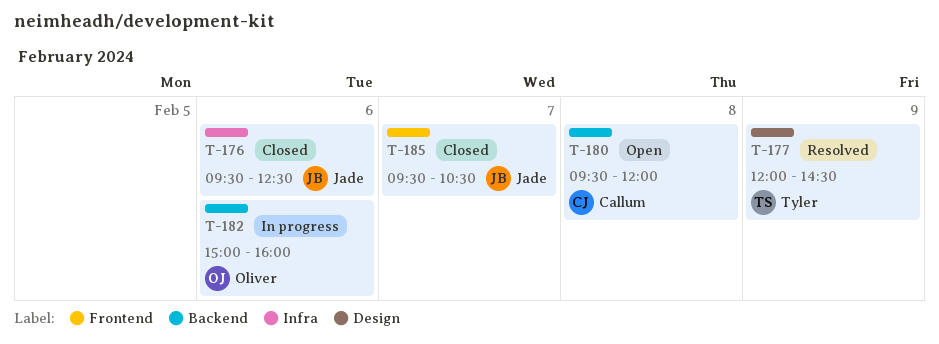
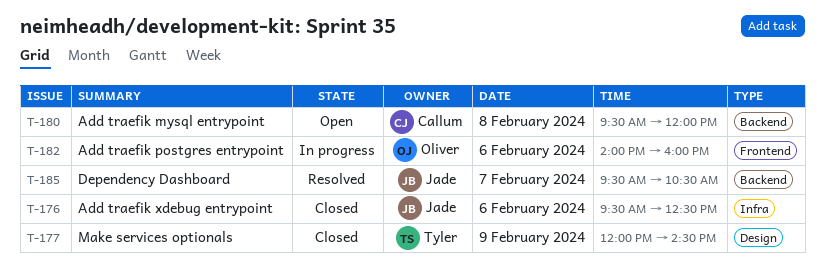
T-177, status: Resolved -> Closed
T-182, label: Backend -> Frontend
T-182, begins: 15:00 -> 14:00
T-185, status: Closed -> Resolved
T-185, label: Frontend -> Backend

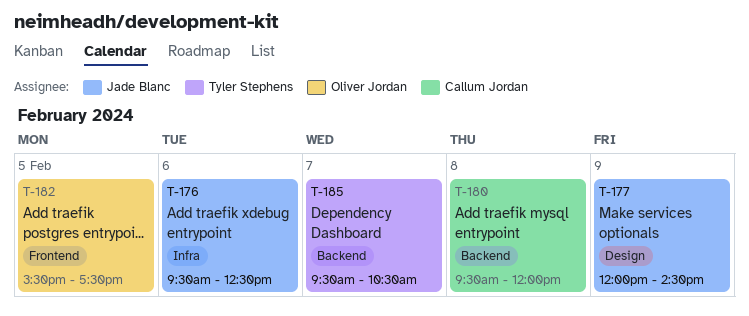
T-177, owner: Tyler Stephens -> Jade Blanc
T-182, day: Feb 6 -> Feb 5
T-182, begins: 14:00 -> 15:30
T-182, ends: 16:00 -> 17:30
T-185, owner: Jade Blanc -> Tyler Stephens

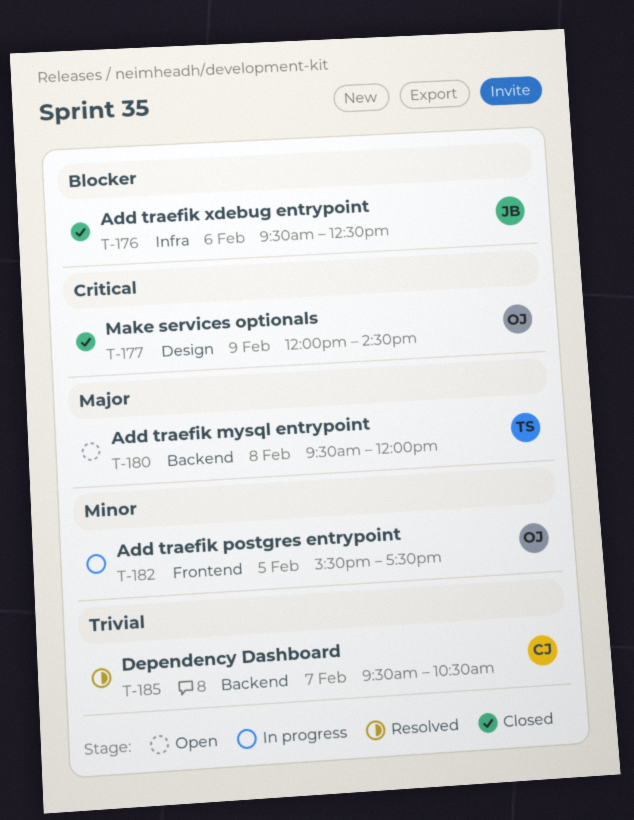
T-177, owner: Jade Blanc -> Oliver Jordan
T-180, owner: Callum Jordan -> Tyler Stephens
T-185, owner: Tyler Stephens -> Callum Jordan

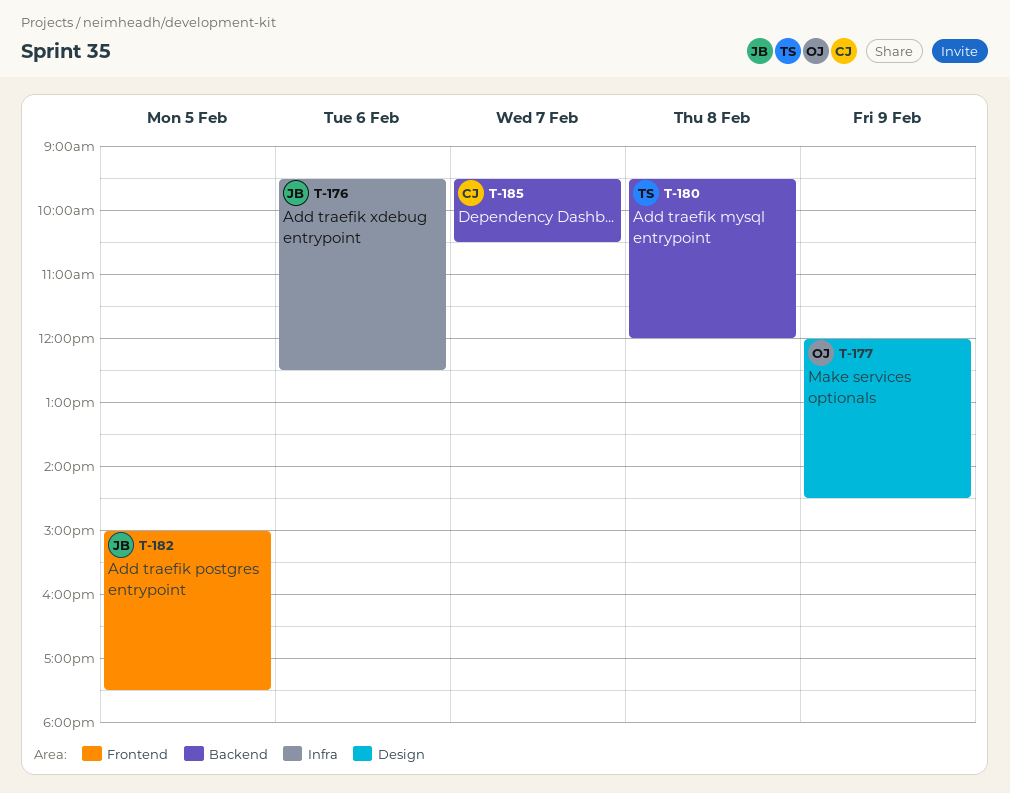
T-182, owner: OJ -> JB
T-182, begins: 15:30 -> 15:00

